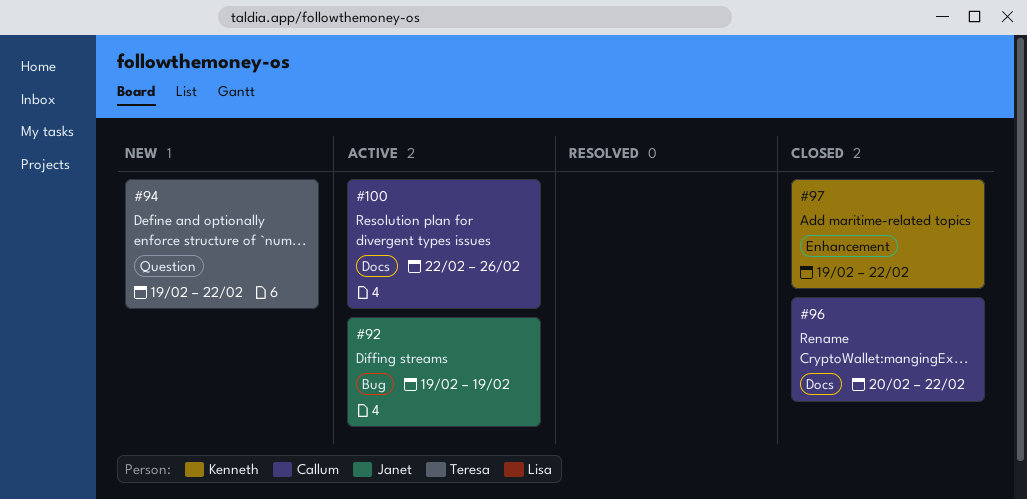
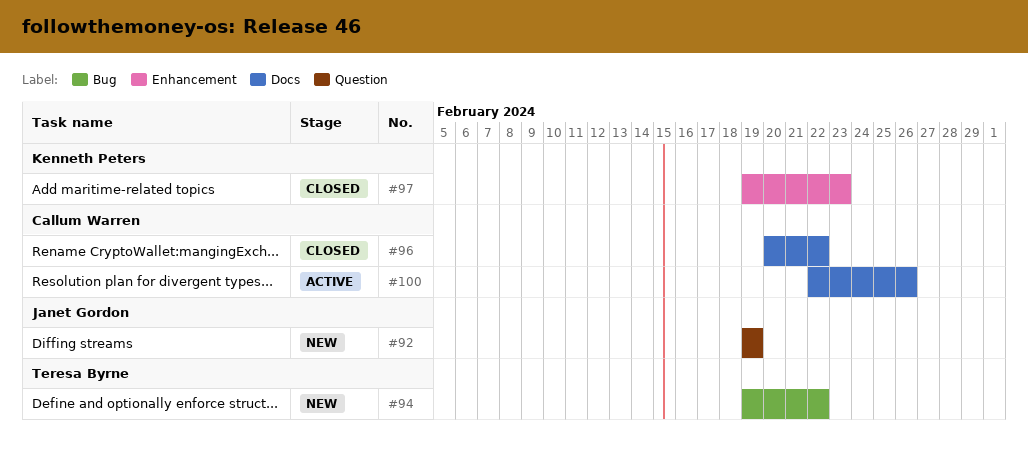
#92, status: Active -> New
#92, label: Bug -> Question
#94, label: Question -> Bug
#97, due: Feb 22 -> Feb 23

